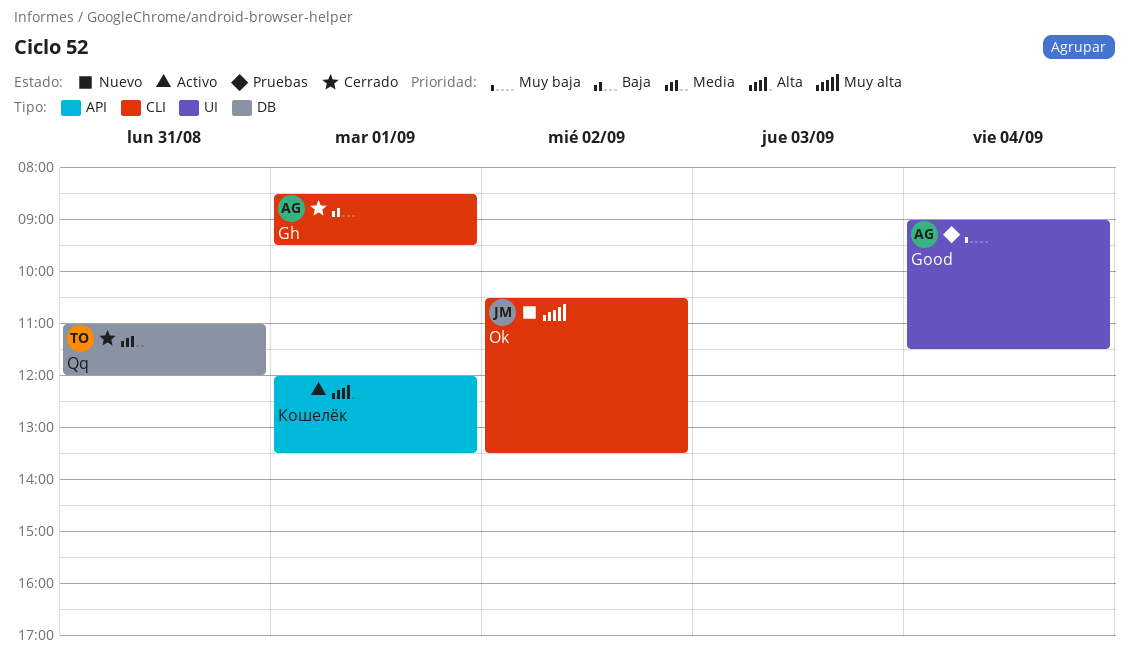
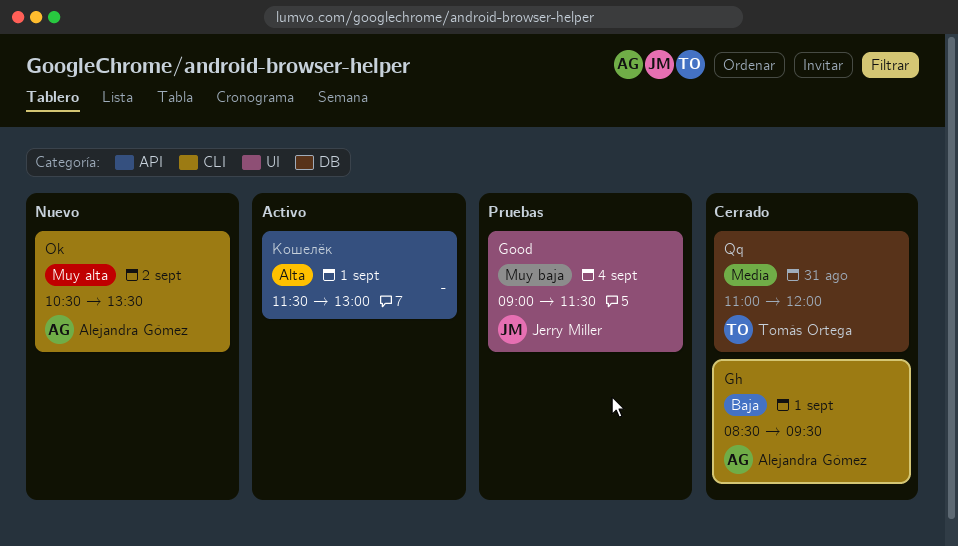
Good, owner: Alejandra Gómez -> Jerry Miller
Ok, owner: Jerry Miller -> Alejandra Gómez
Кошелёк, begins: 12:00 -> 11:30
Кошелёк, ends: 13:30 -> 13:00

